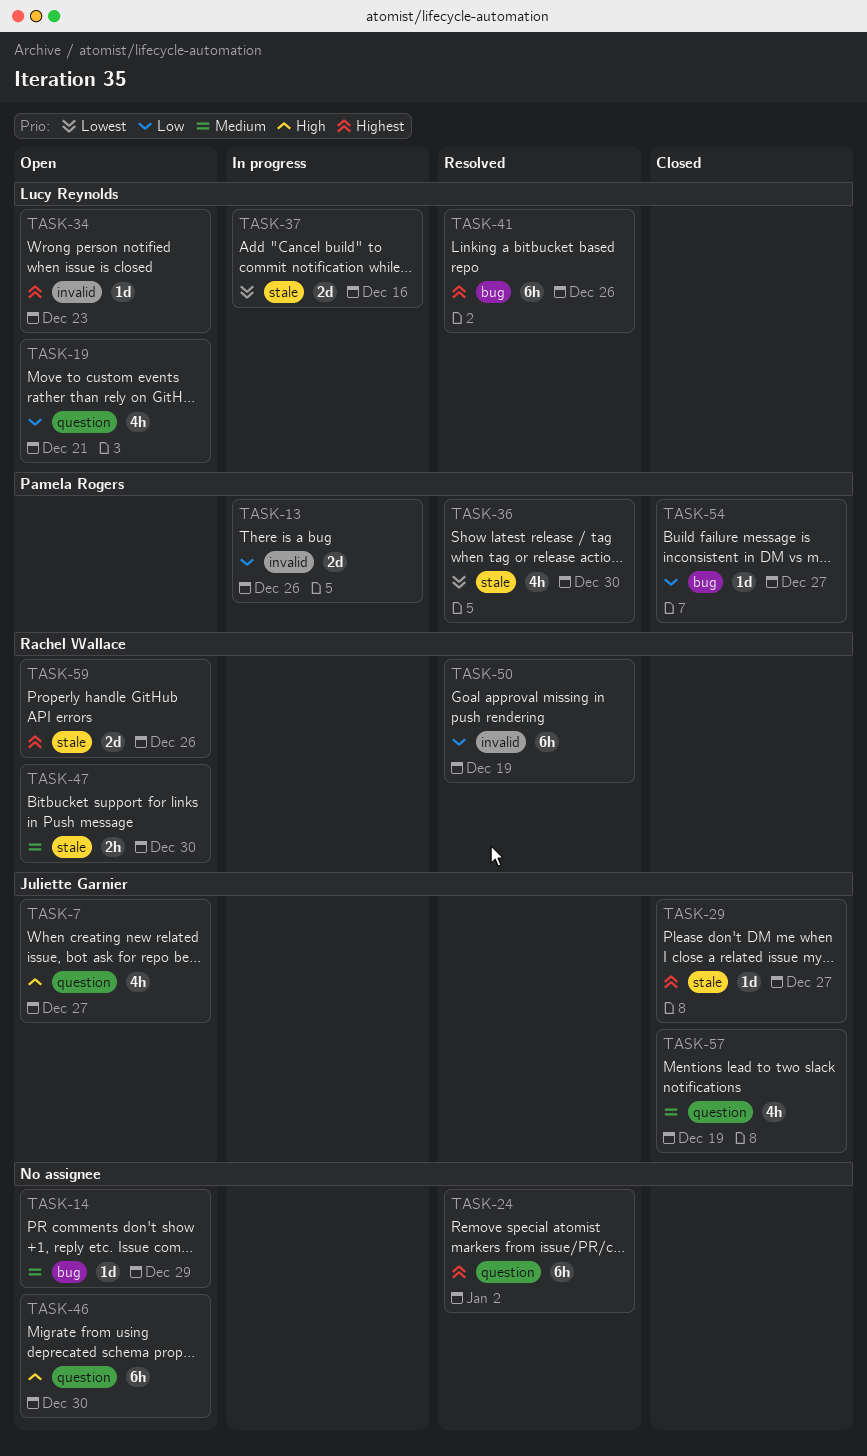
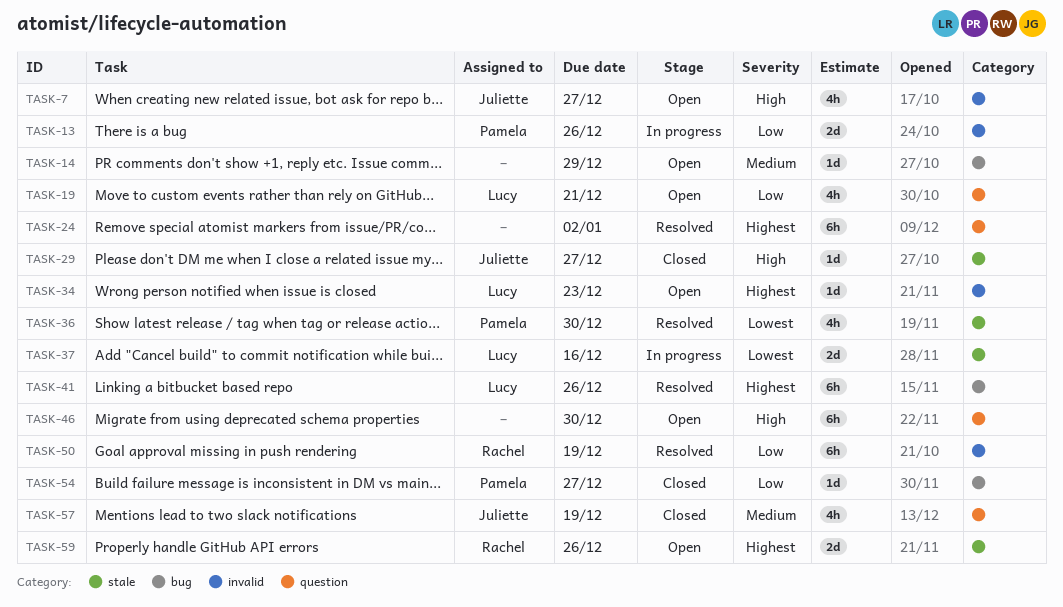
TASK-7, label: question -> invalid
TASK-29, priority: Highest -> High
TASK-47: present -> none

